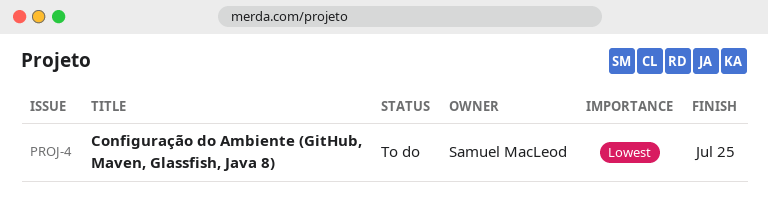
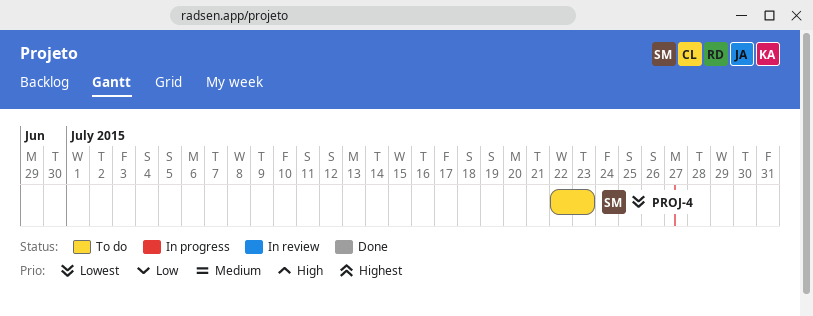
PROJ-4, due: Jul 25 -> Jul 23

